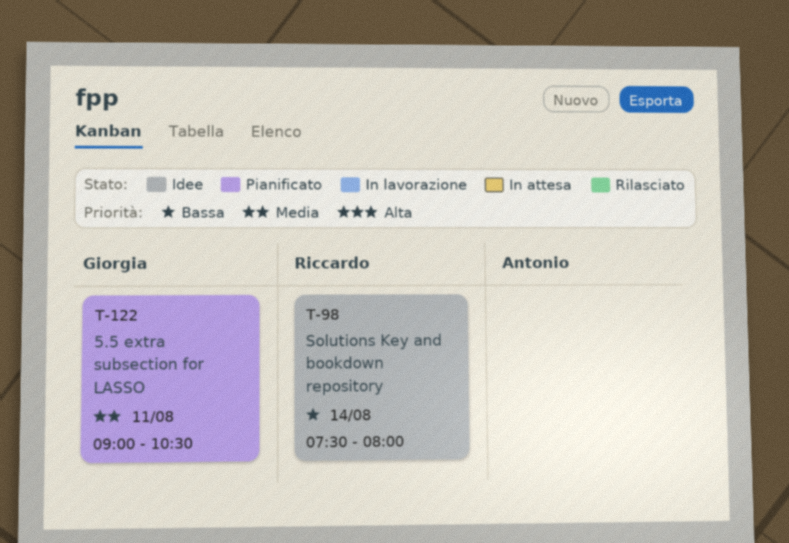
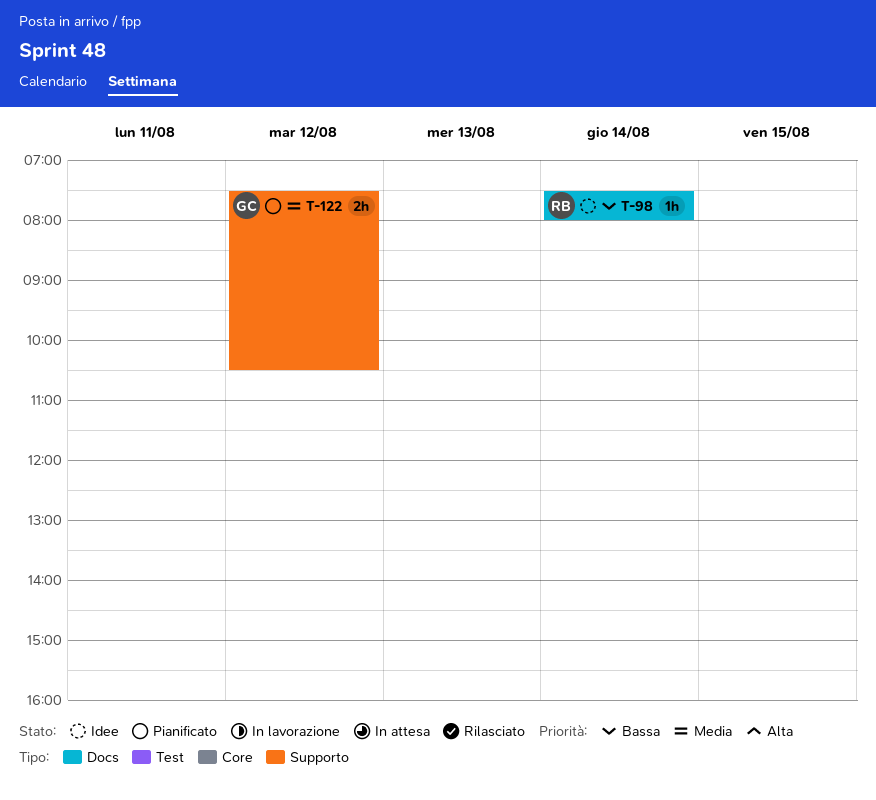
T-122, day: Aug 11 -> Aug 12
T-122, begins: 09:00 -> 07:30

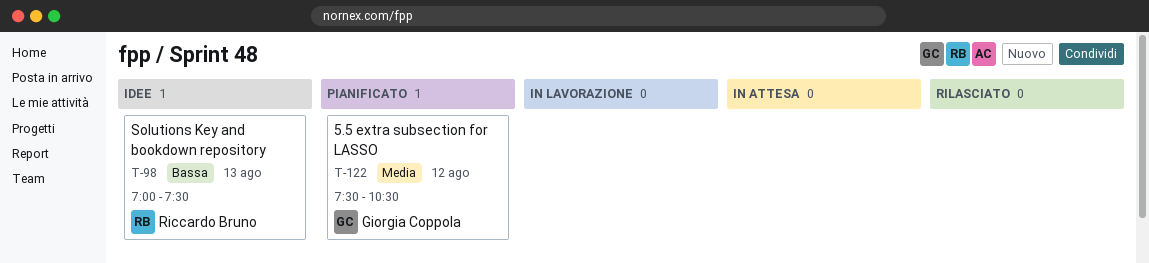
T-98, day: Aug 14 -> Aug 13
T-98, begins: 07:30 -> 07:00
T-98, ends: 08:00 -> 07:30

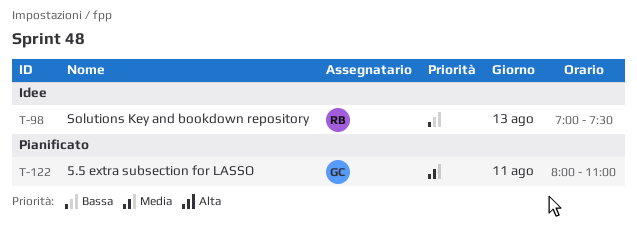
T-122, day: Aug 12 -> Aug 11
T-122, begins: 07:30 -> 08:00
T-122, ends: 10:30 -> 11:00

